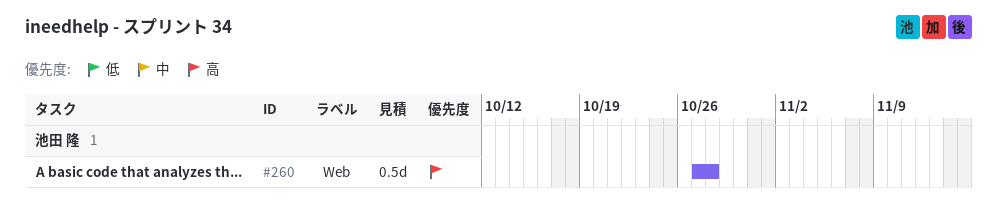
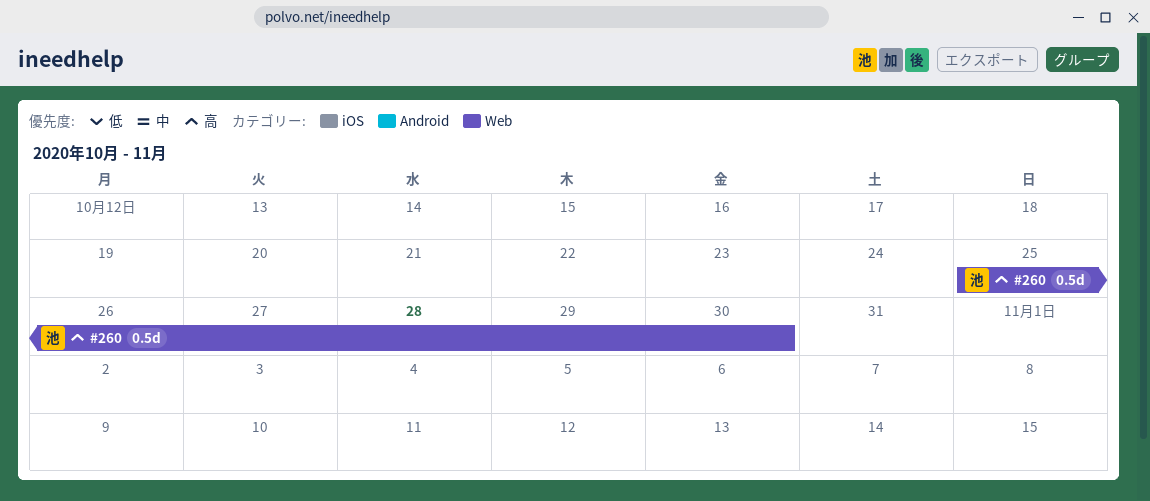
#260, start: Oct 27 -> Oct 25
#260, due: Oct 28 -> Oct 30

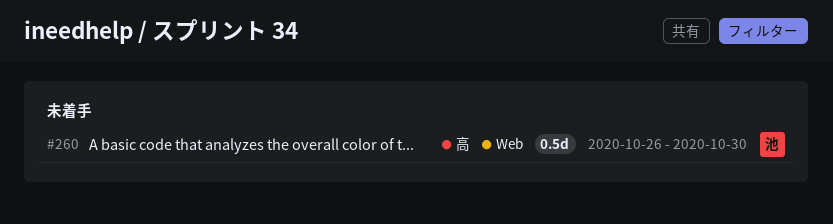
#260, start: Oct 25 -> Oct 26

